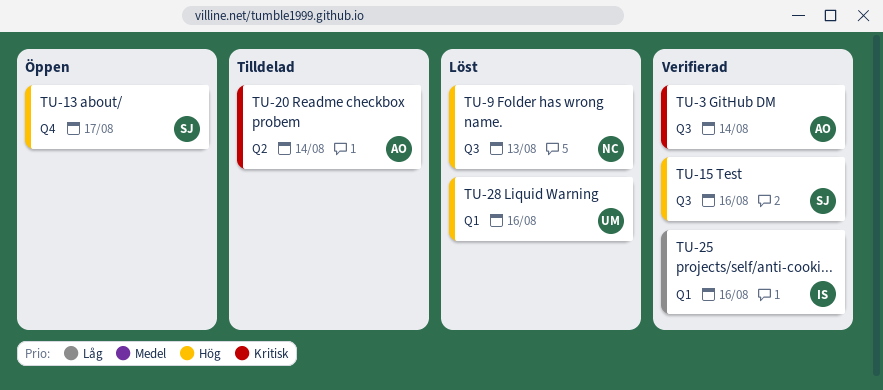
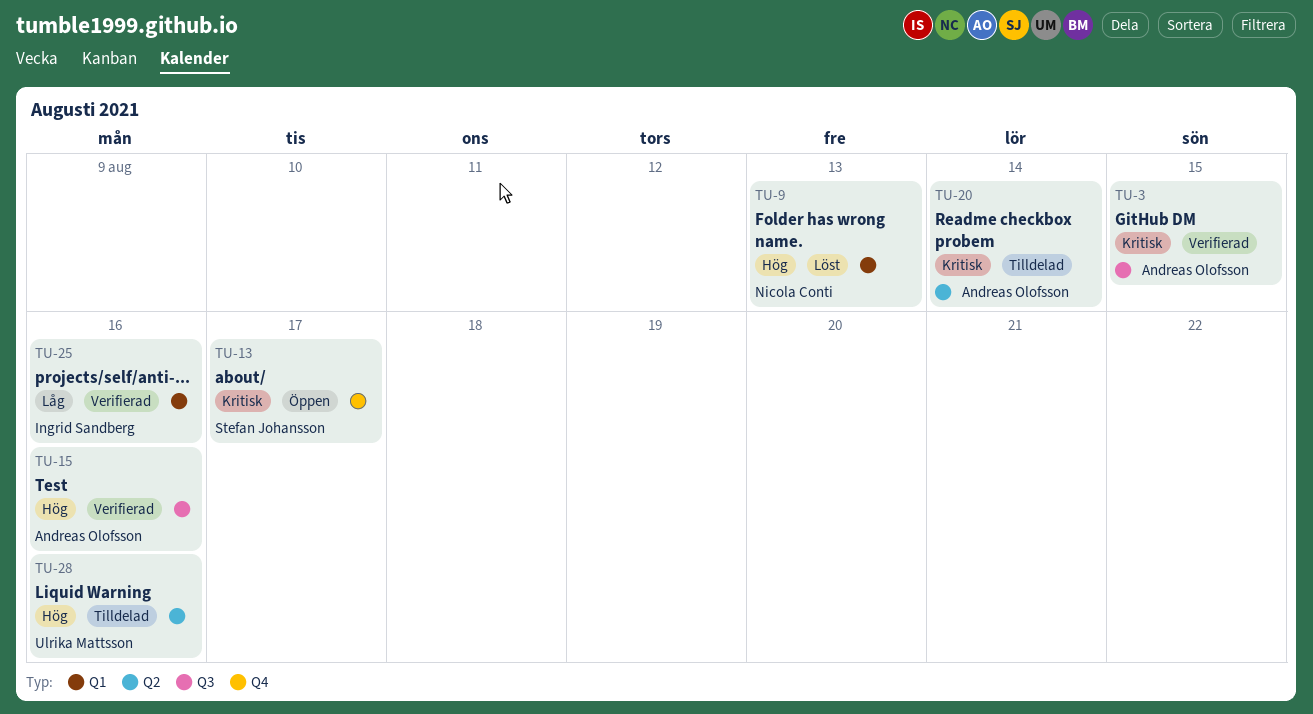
TU-3, due: Aug 14 -> Aug 15
TU-9, label: Q3 -> Q1
TU-13, priority: Hög -> Kritisk
TU-15, owner: Stefan Johansson -> Andreas Olofsson
TU-28, status: Löst -> Tilldelad
TU-28, label: Q1 -> Q2

